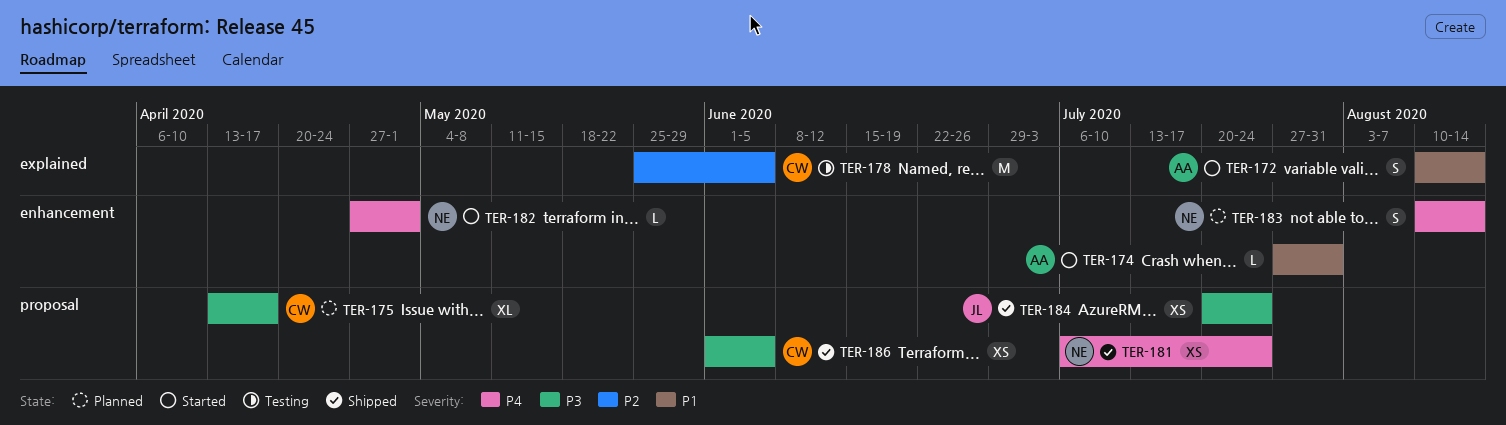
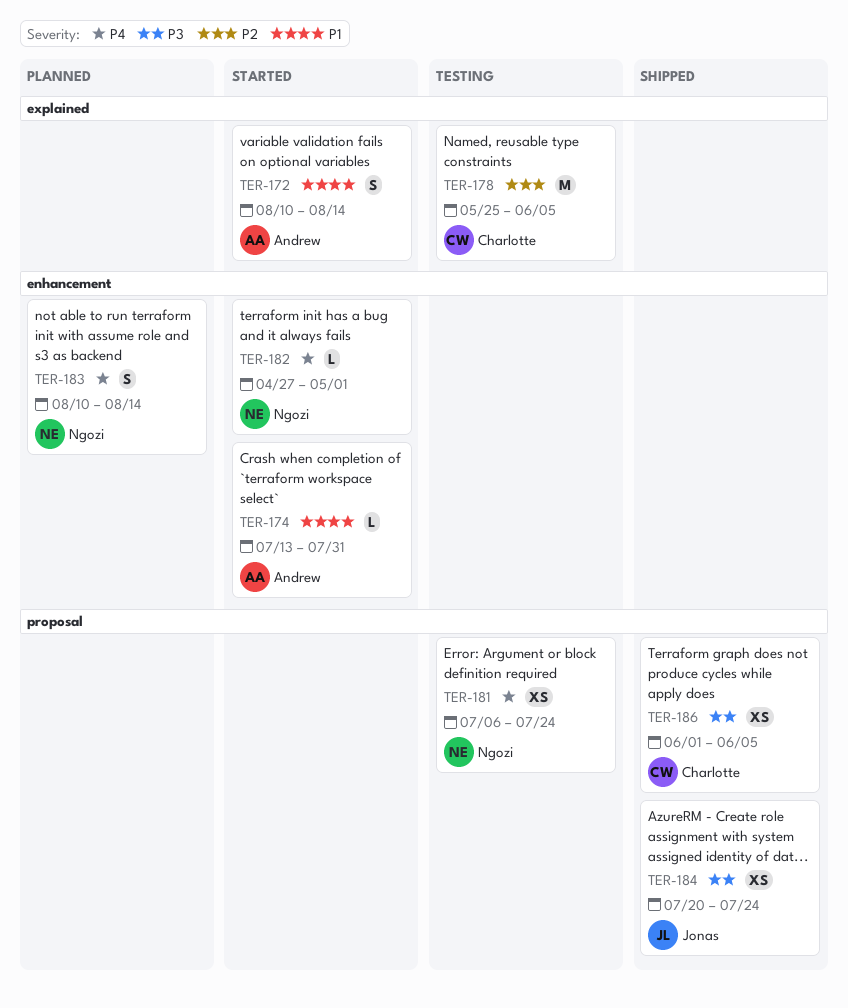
TER-174, start: Jul 27 -> Jul 13
TER-175: present -> none
TER-181, status: Shipped -> Testing

